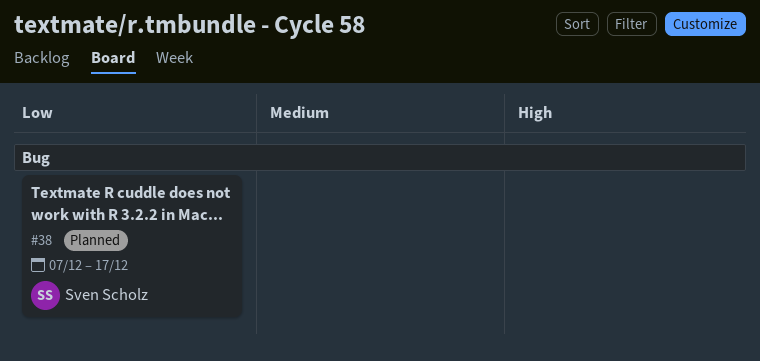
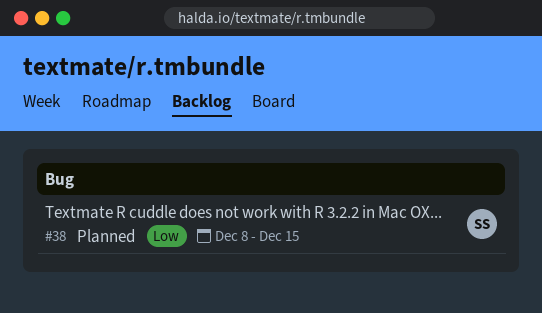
#38, start: Dec 7 -> Dec 8
#38, due: Dec 17 -> Dec 15

